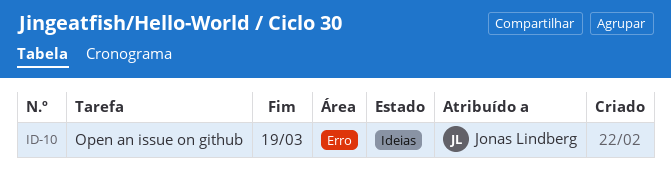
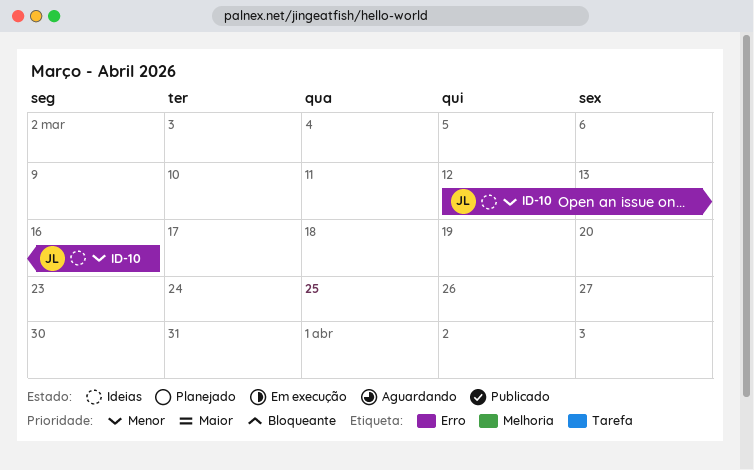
ID-10, due: Mar 19 -> Mar 16

